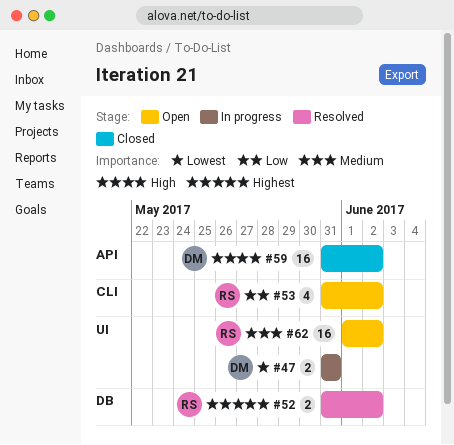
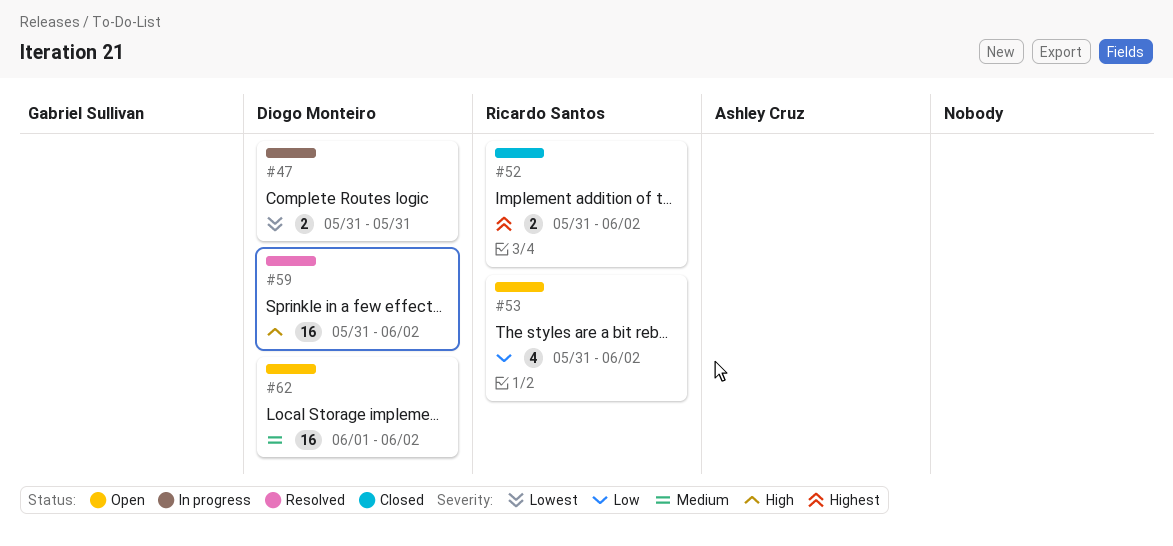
#52, status: Resolved -> Closed
#59, status: Closed -> Resolved
#62, owner: Ricardo Santos -> Diogo Monteiro

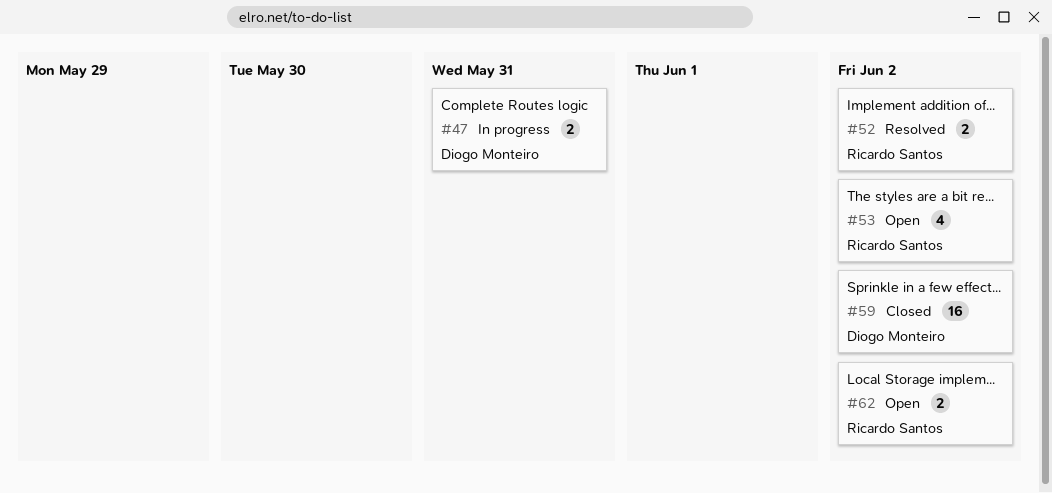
#52, status: Closed -> Resolved
#59, status: Resolved -> Closed
#62, owner: Diogo Monteiro -> Ricardo Santos
#62, estimate: 16 -> 2

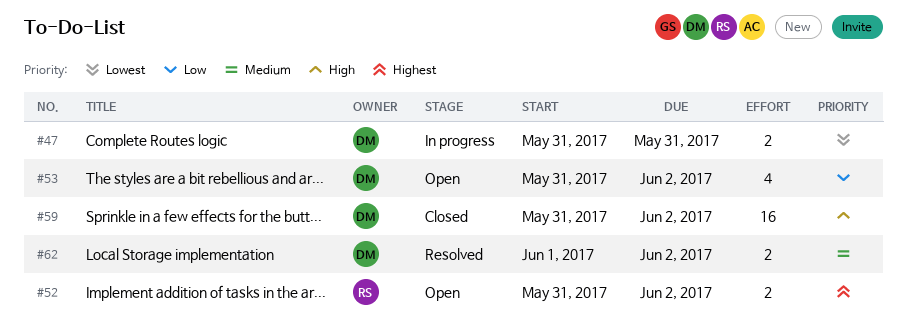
#52, status: Resolved -> Open
#53, owner: Ricardo Santos -> Diogo Monteiro
#62, status: Open -> Resolved
#62, owner: Ricardo Santos -> Diogo Monteiro

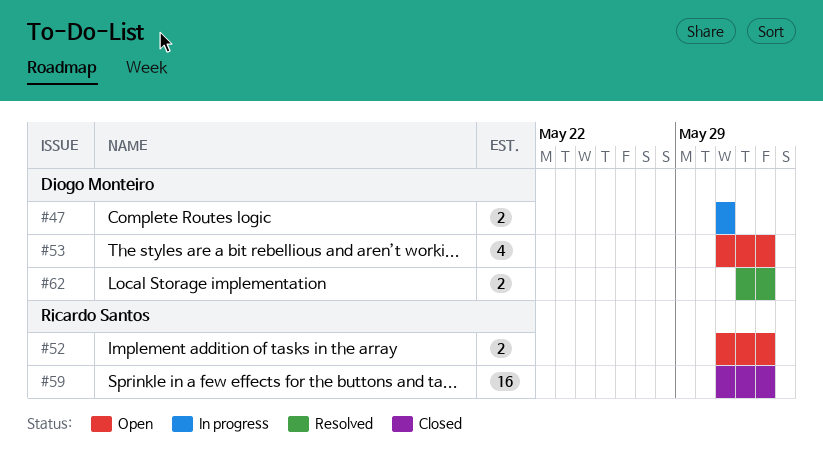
#59, owner: Diogo Monteiro -> Ricardo Santos

